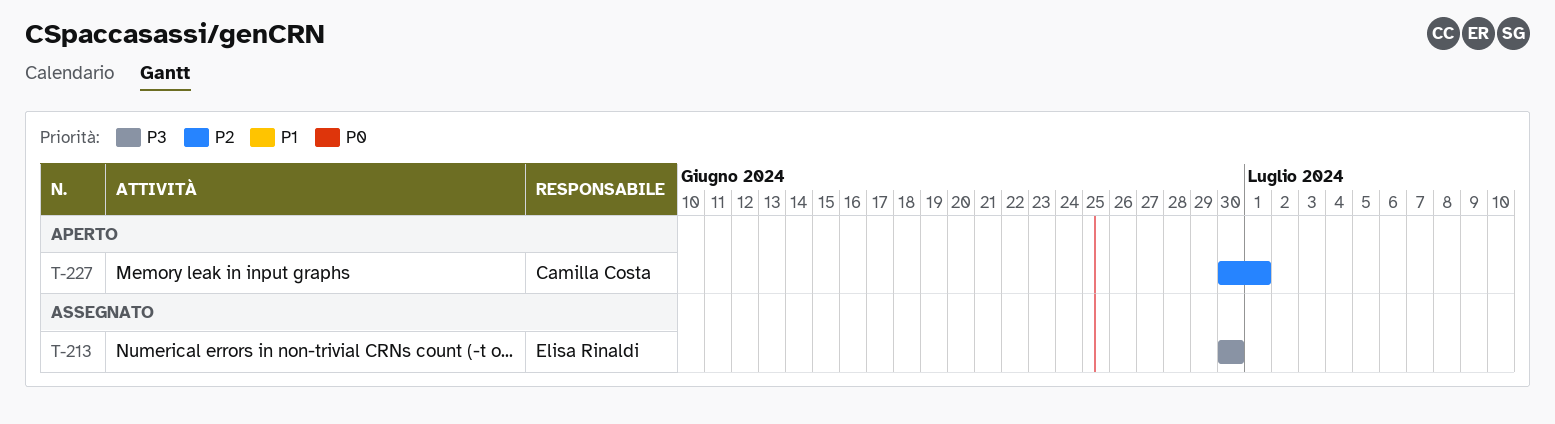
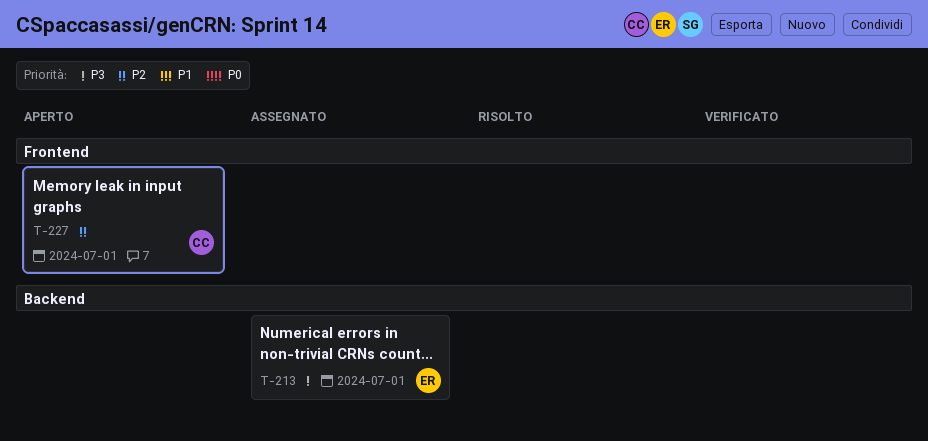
T-213, due: Jun 30 -> Jul 1

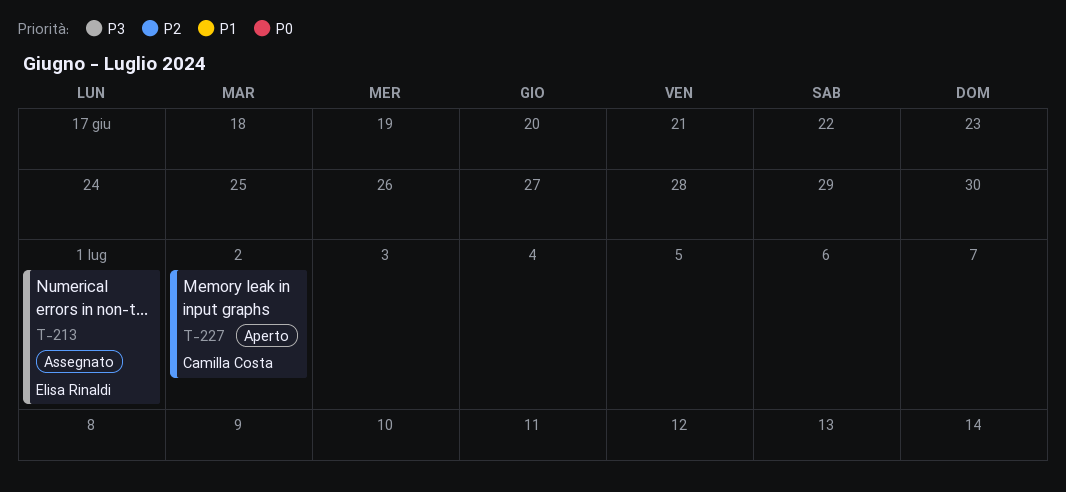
T-227, due: Jul 1 -> Jul 2

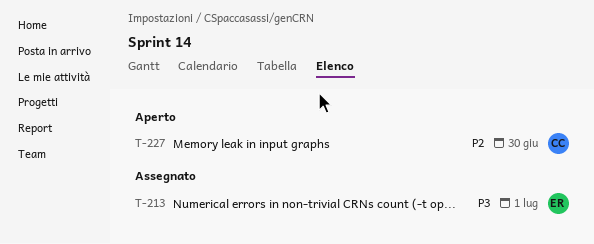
T-227, due: Jul 2 -> Jun 30

